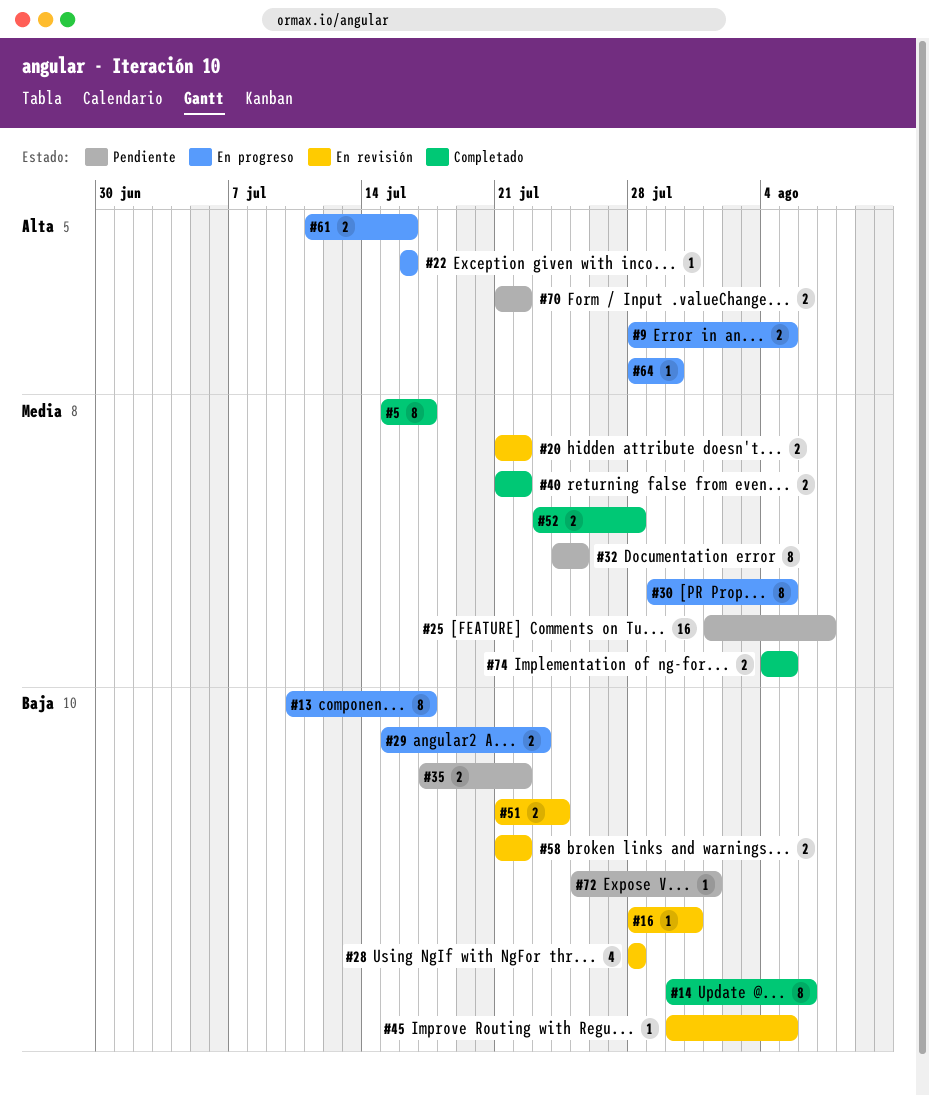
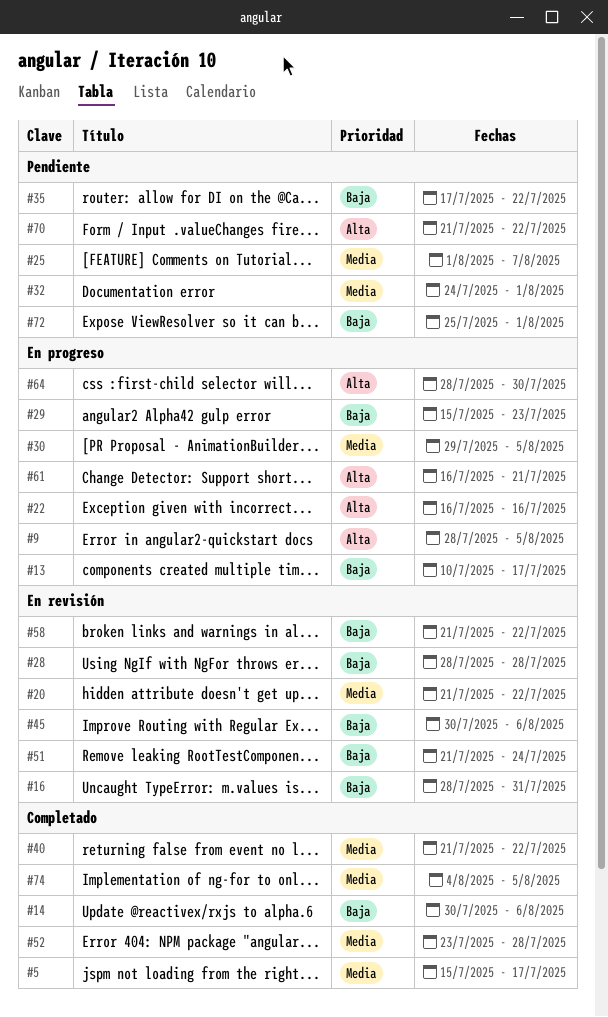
#32, due: Jul 25 -> Aug 1
#45, due: Aug 5 -> Aug 6
#61, start: Jul 11 -> Jul 16
#61, due: Jul 16 -> Jul 21

